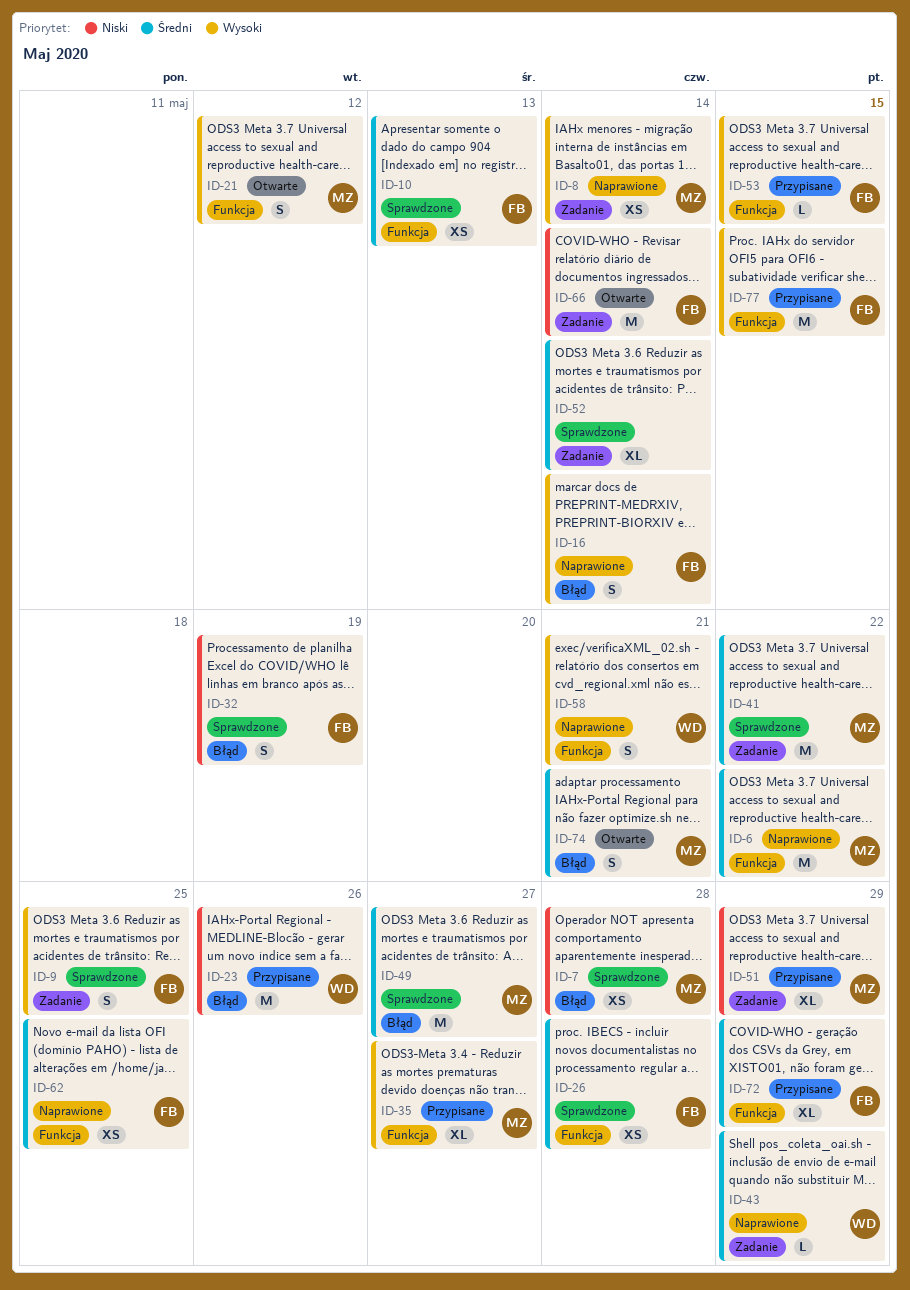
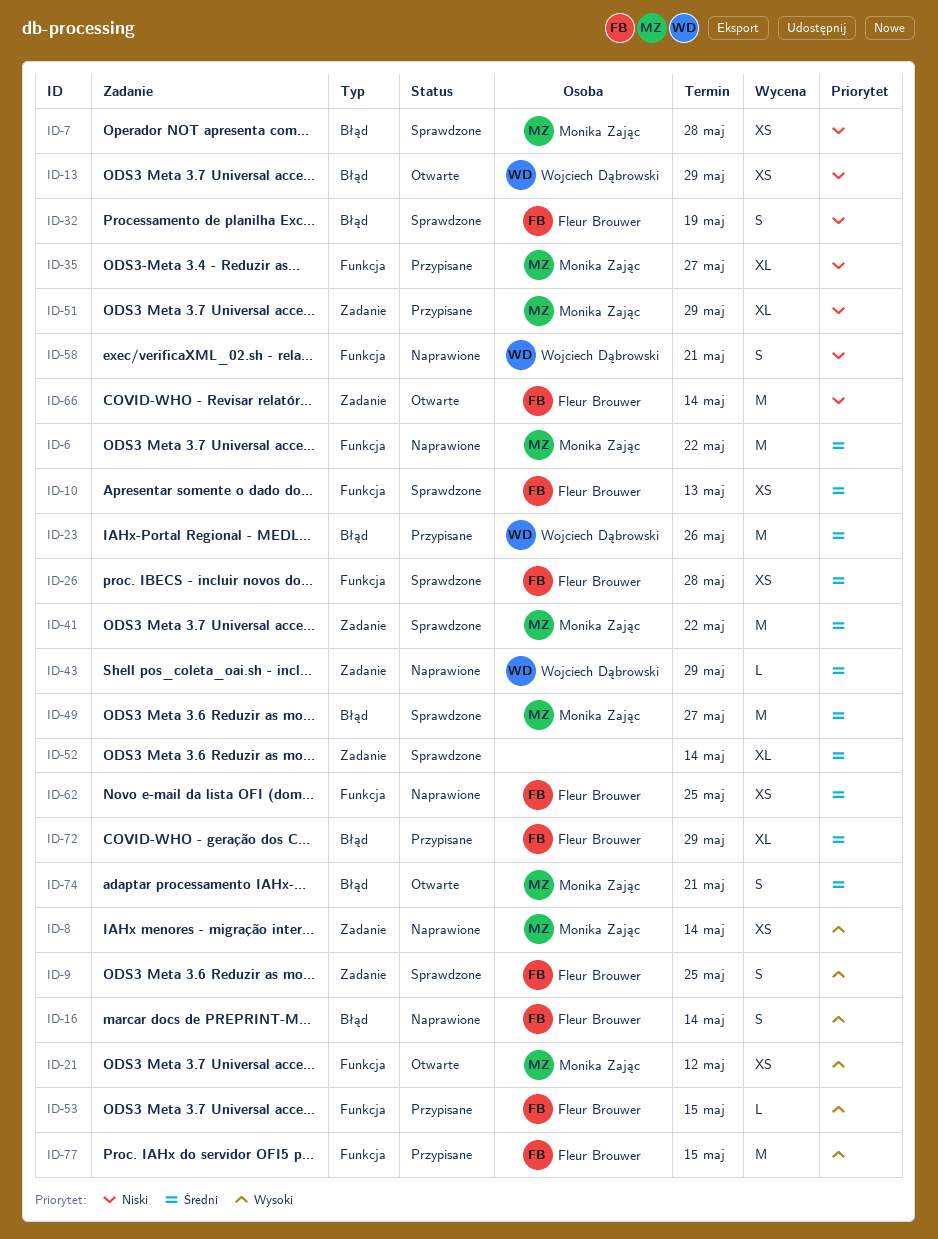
ID-13: none -> present
ID-21, estimate: S -> XS
ID-23, priority: Niski -> Średni
ID-35, priority: Wysoki -> Niski
ID-58, priority: Wysoki -> Niski
ID-72, label: Funkcja -> Błąd

